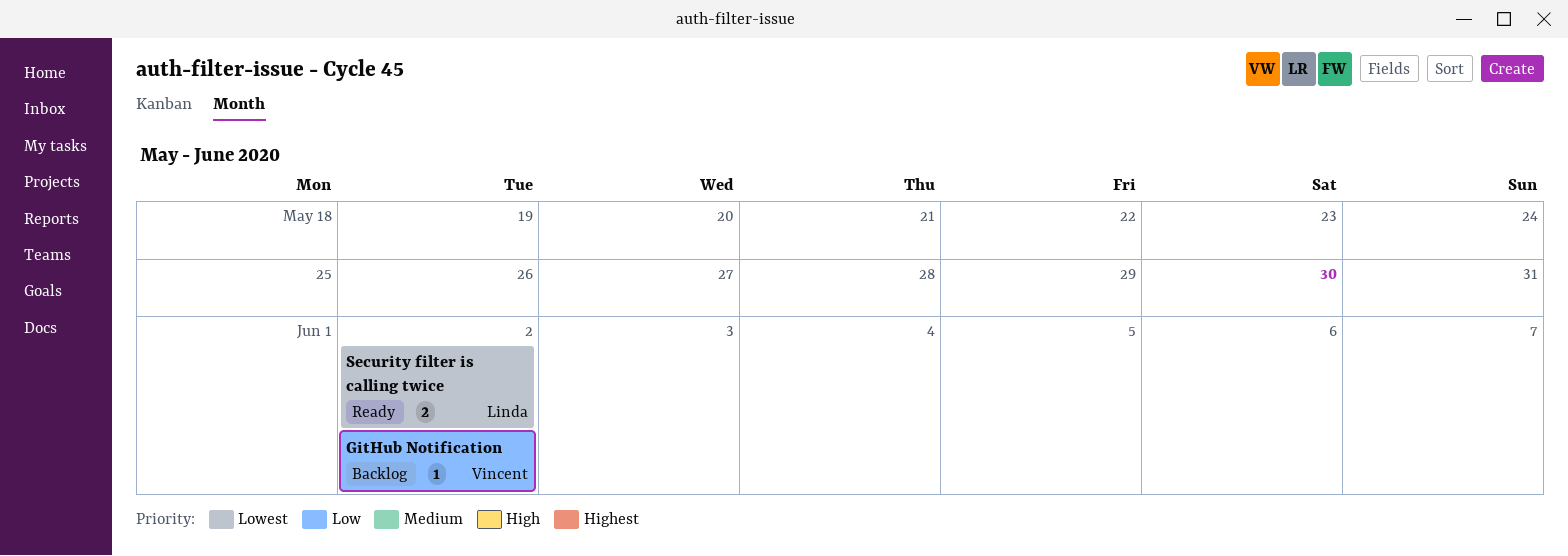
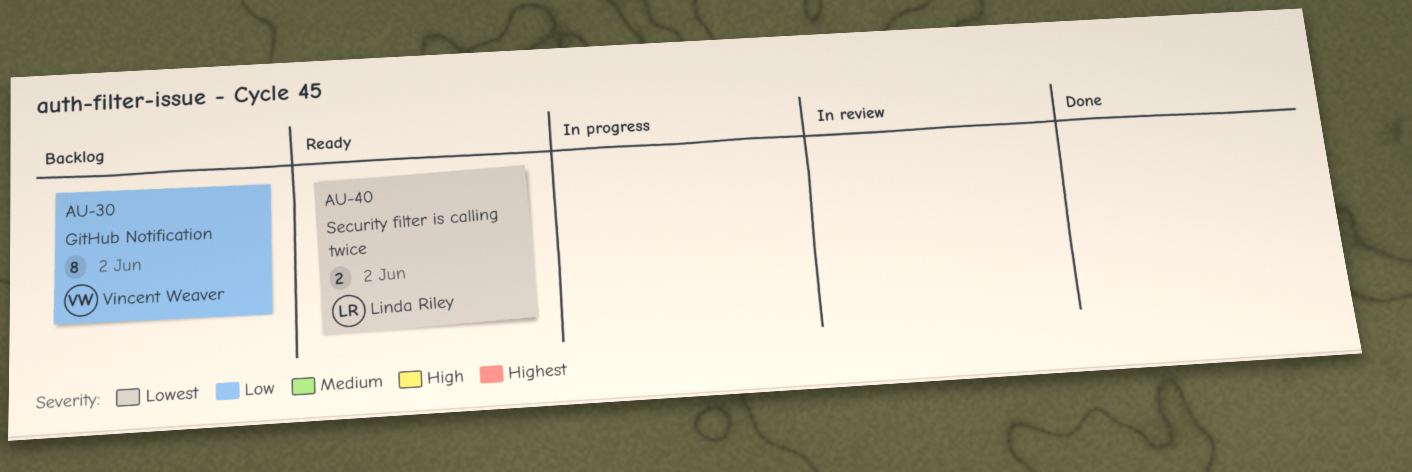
GitHub Notification, estimate: 1 -> 8

